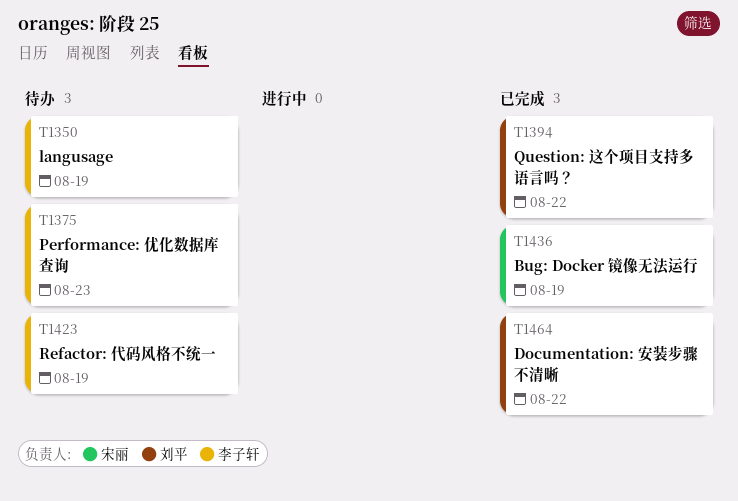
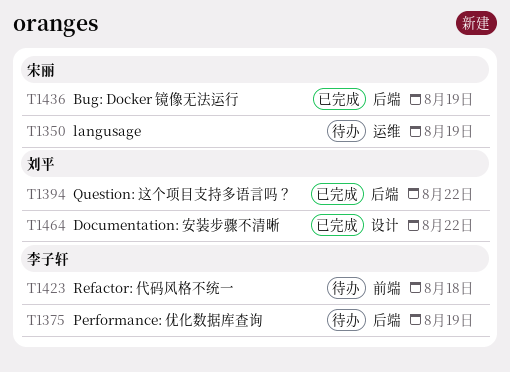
T1350, owner: 李子轩 -> 宋丽
T1375, due: Aug 23 -> Aug 19
T1423, due: Aug 19 -> Aug 18

